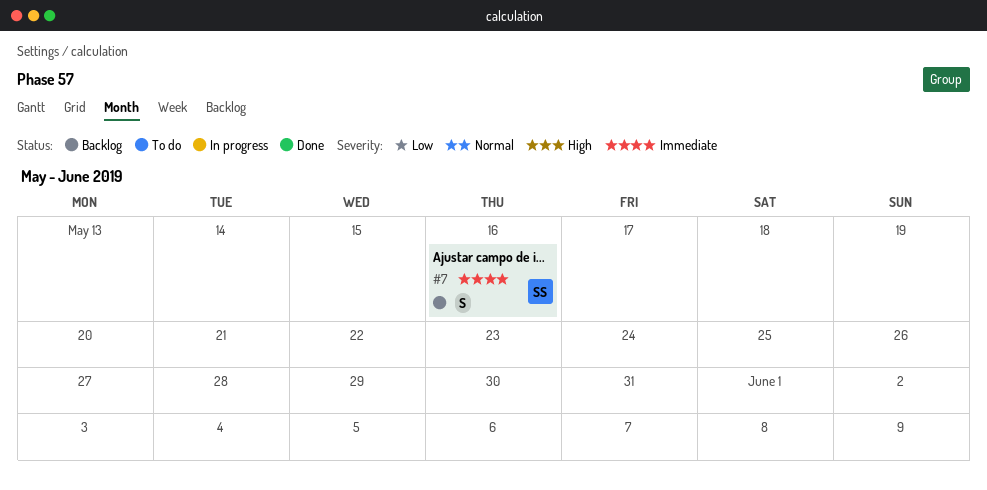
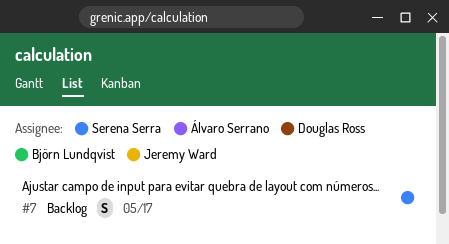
#7, due: May 16 -> May 17

